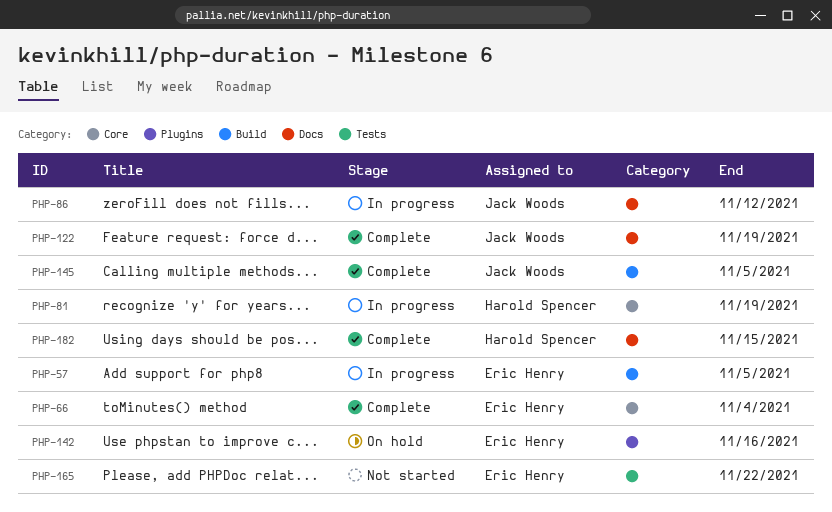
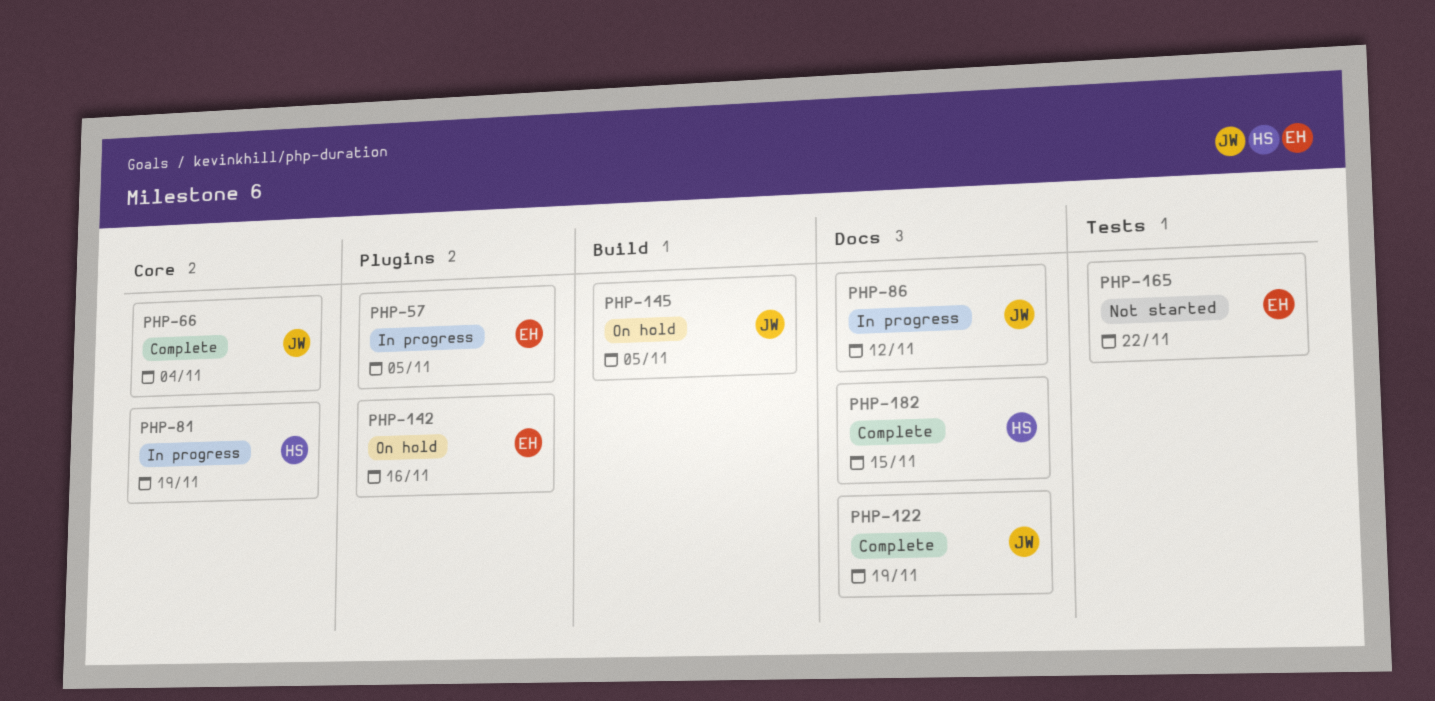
PHP-57, label: Build -> Plugins
PHP-66, owner: Eric Henry -> Jack Woods
PHP-145, status: Complete -> On hold

